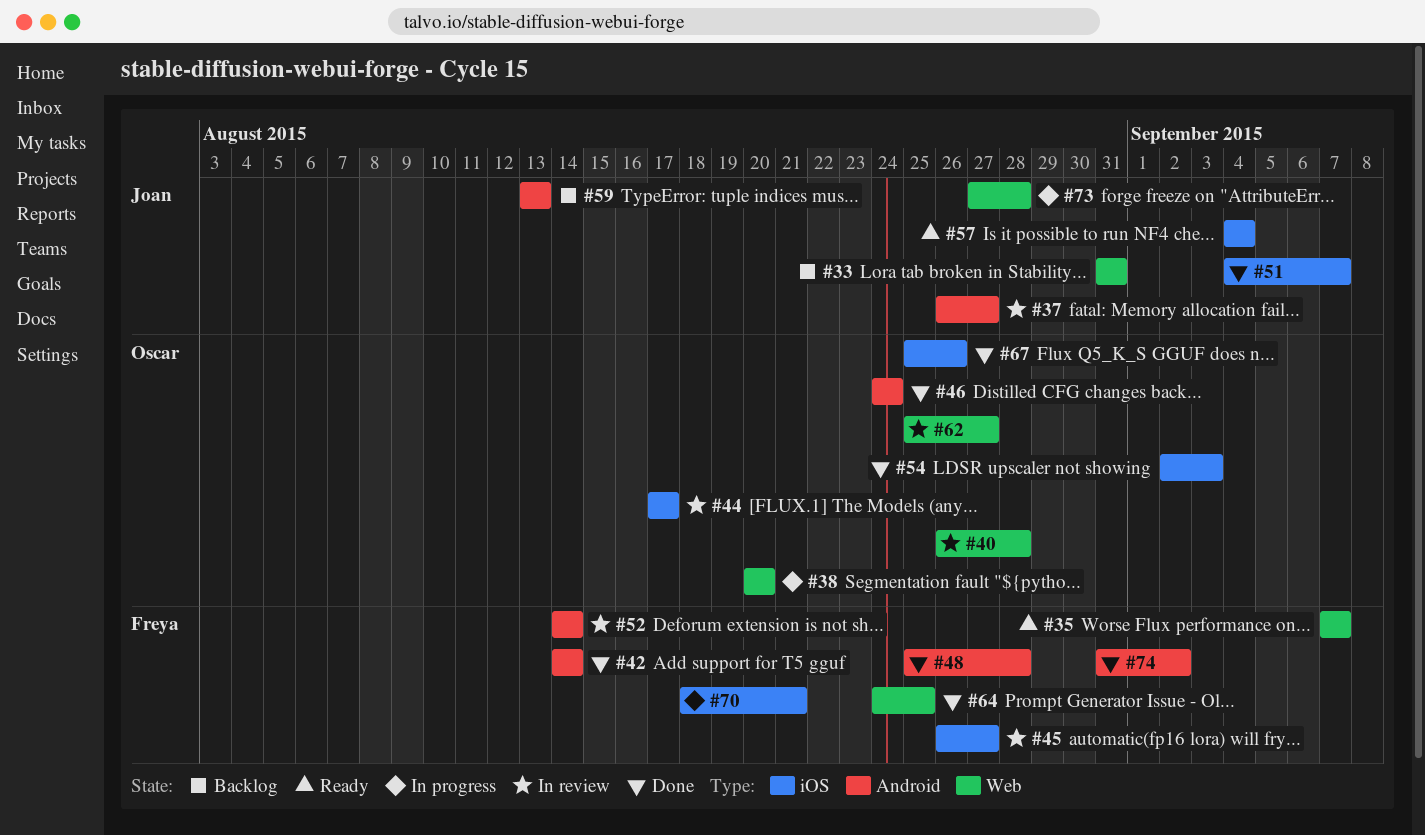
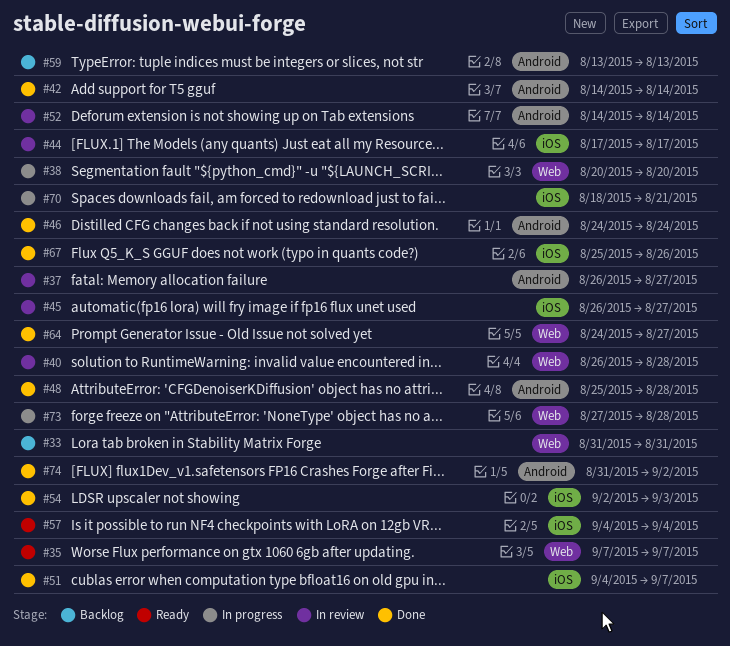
#62: present -> none
#64, due: Aug 25 -> Aug 27

